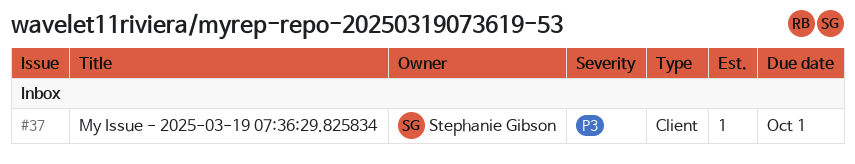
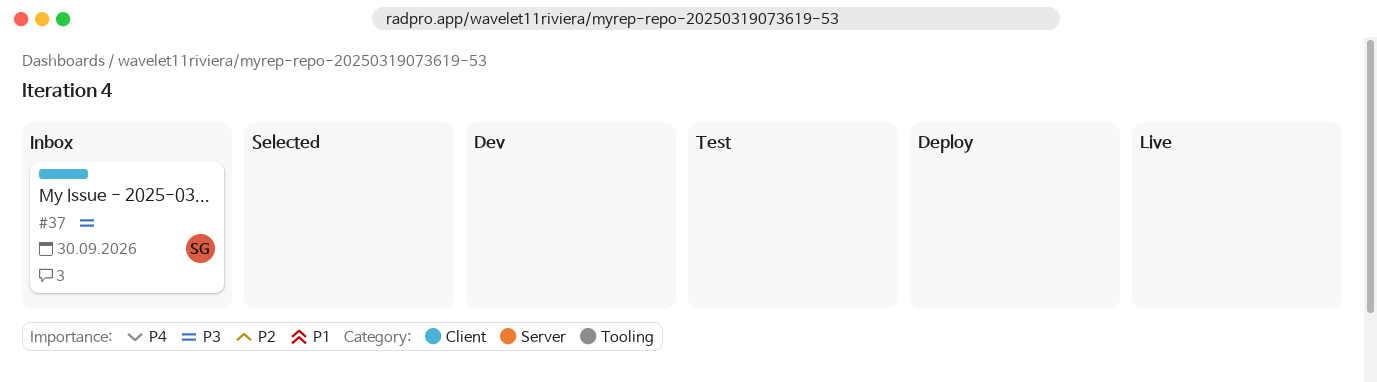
#37, due: Oct 1 -> Sep 30

